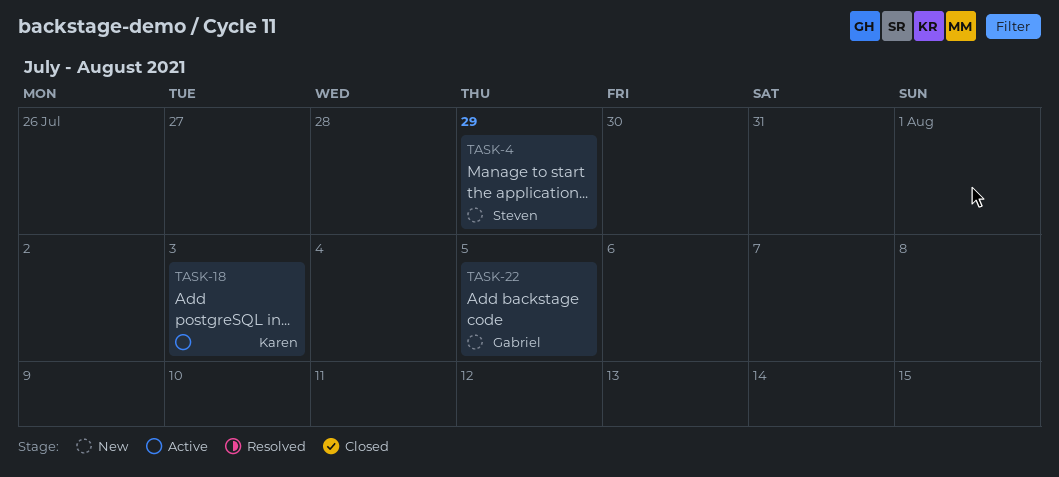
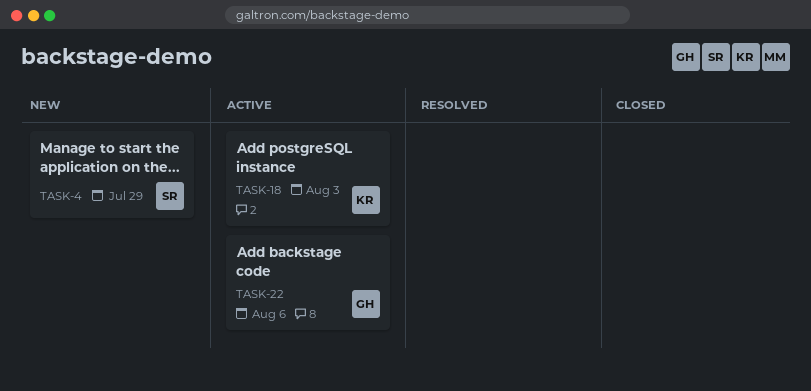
TASK-22, status: New -> Active
TASK-22, due: Aug 5 -> Aug 6

